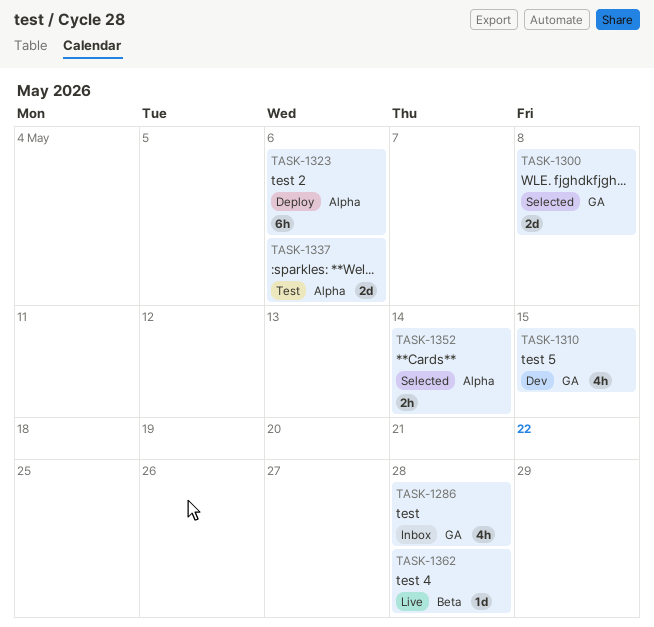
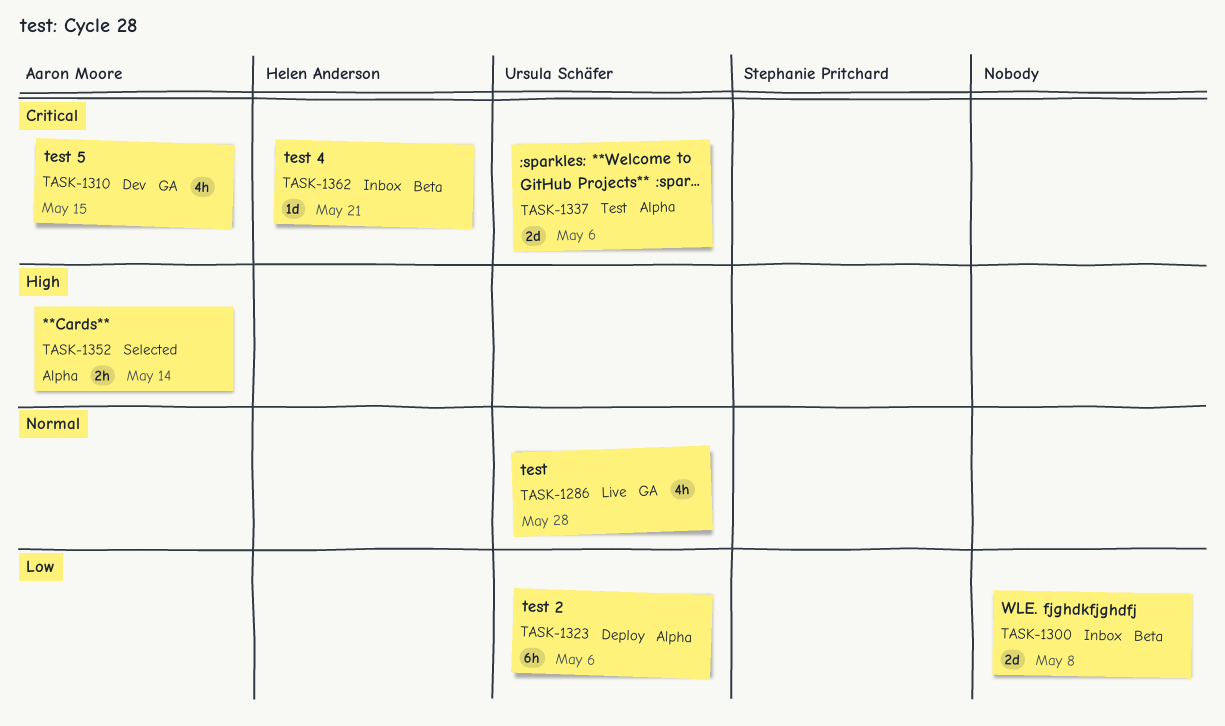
TASK-1286, status: Inbox -> Live
TASK-1300, status: Selected -> Inbox
TASK-1300, label: GA -> Beta
TASK-1362, status: Live -> Inbox
TASK-1362, due: May 28 -> May 21

